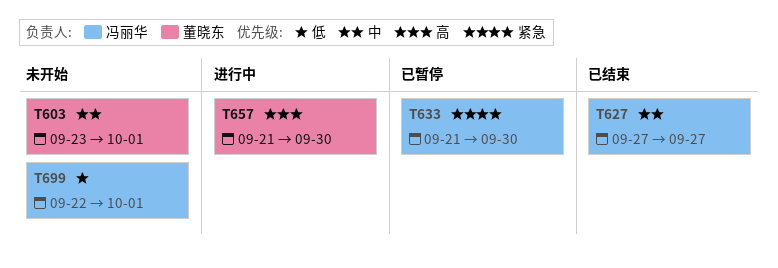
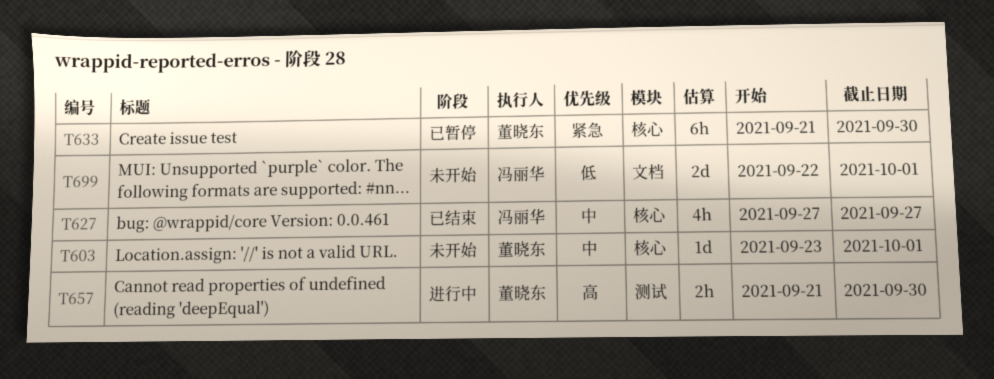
T633, owner: 冯丽华 -> 董晓东

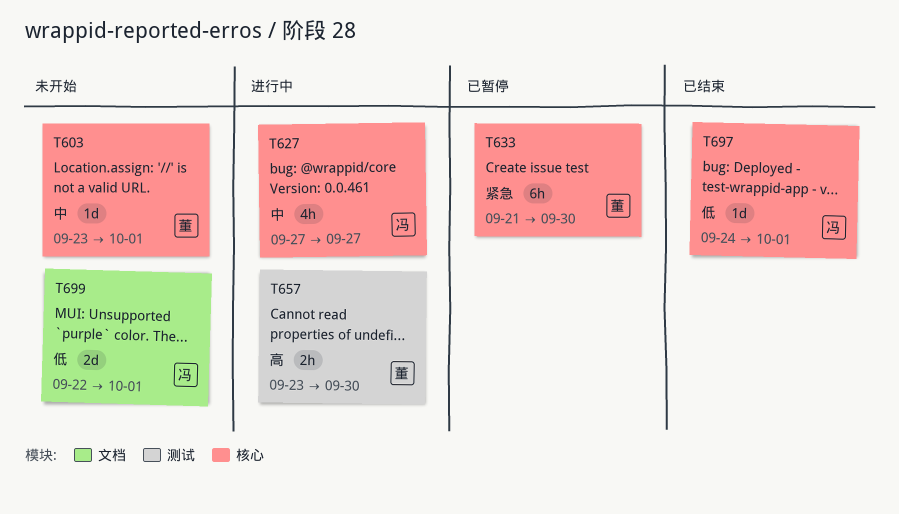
T627, status: 已结束 -> 进行中
T657, start: Sep 21 -> Sep 23
T697: none -> present

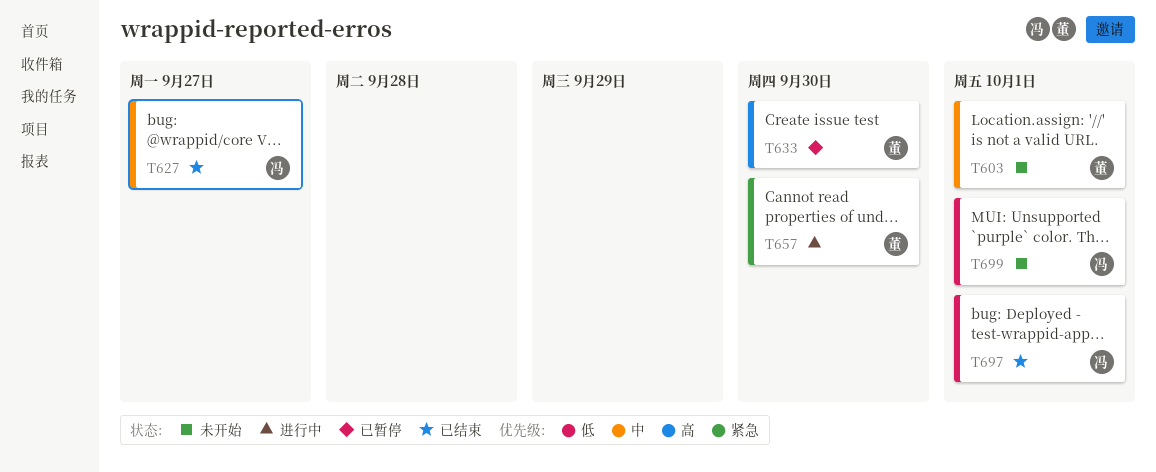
T627, status: 进行中 -> 已结束
T633, priority: 紧急 -> 高
T657, priority: 高 -> 紧急

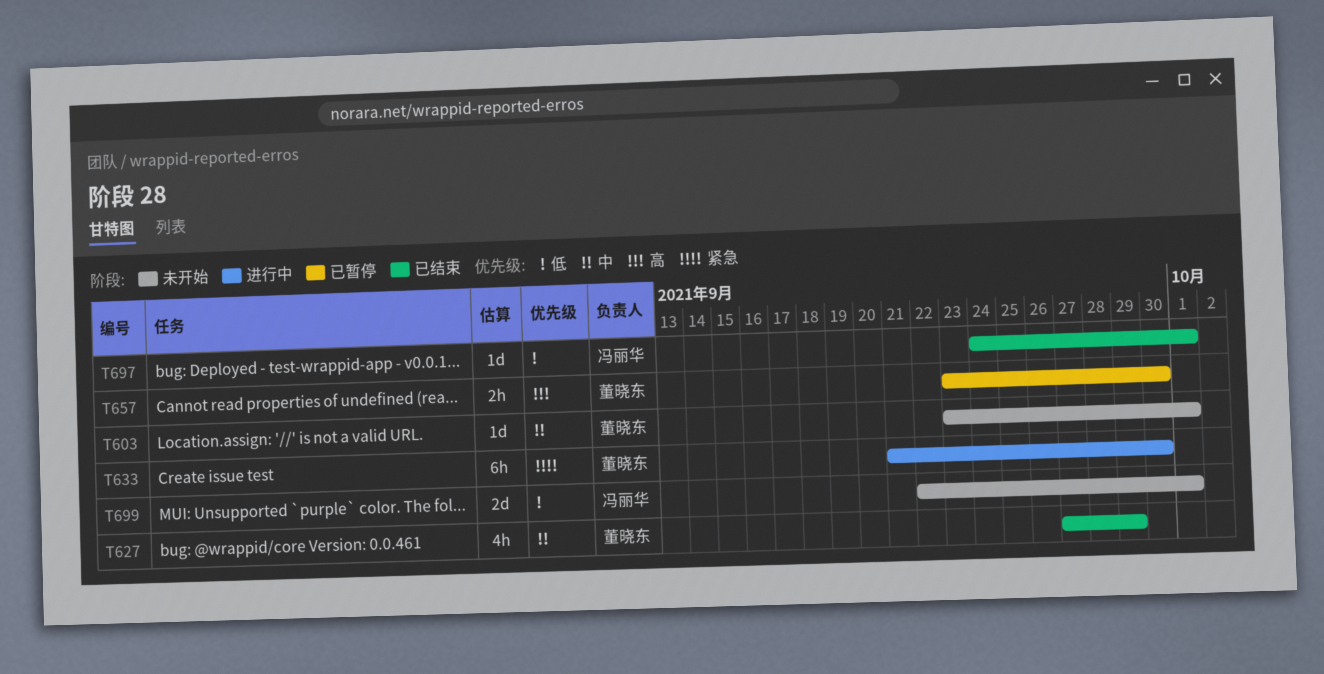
T627, owner: 冯丽华 -> 董晓东
T627, due: Sep 27 -> Sep 29
T633, status: 已暂停 -> 进行中
T633, priority: 高 -> 紧急
T657, status: 进行中 -> 已暂停
T657, priority: 紧急 -> 高

